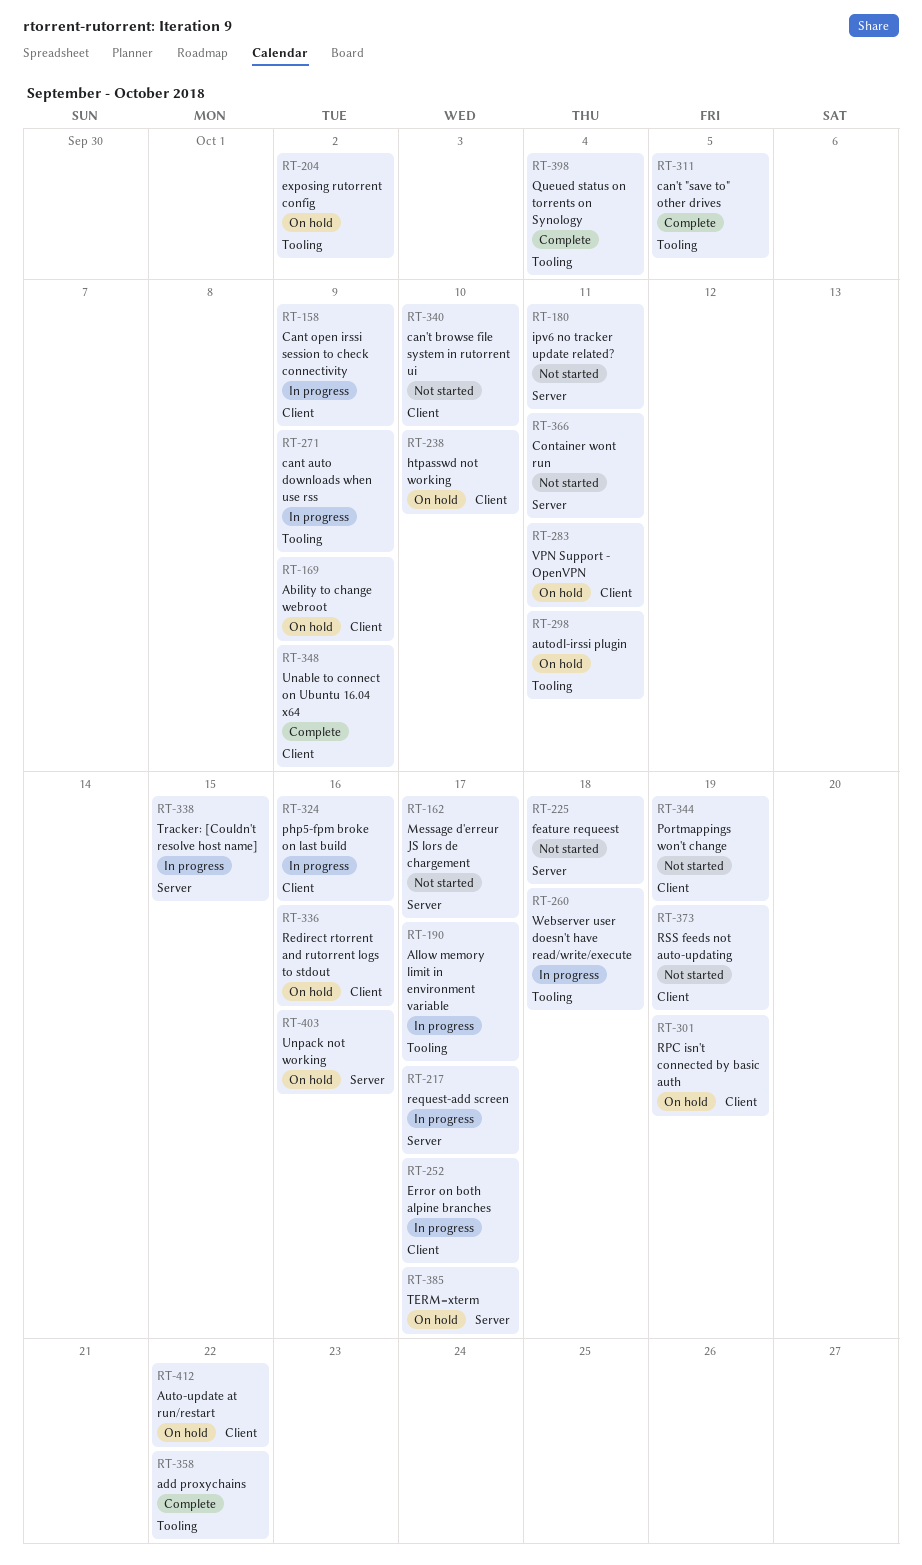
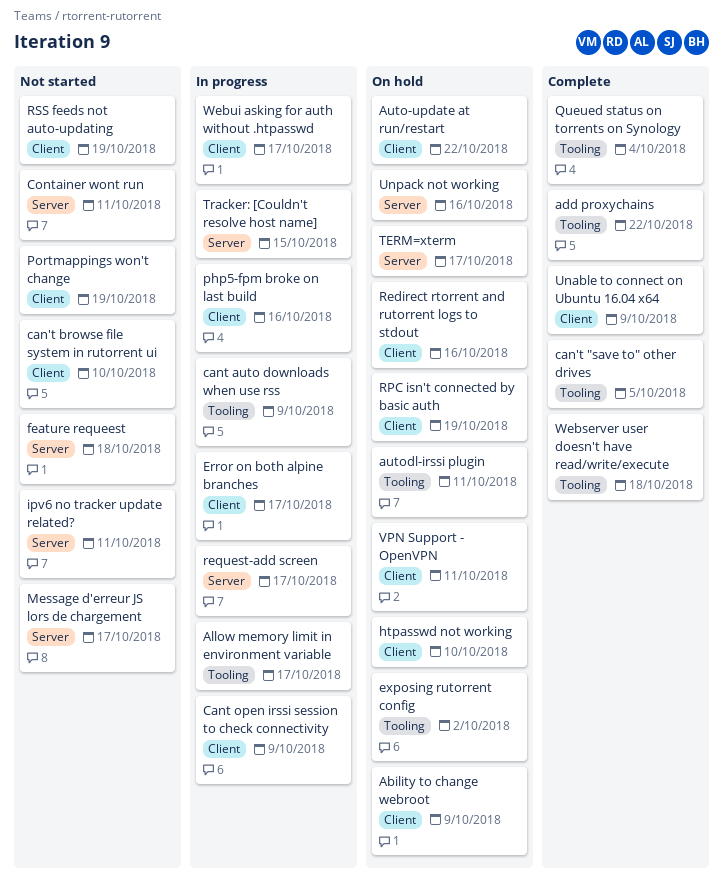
Webserver user doesn't have read/write/execute, status: In progress -> Complete
Webui asking for auth without .htpasswd: none -> present

